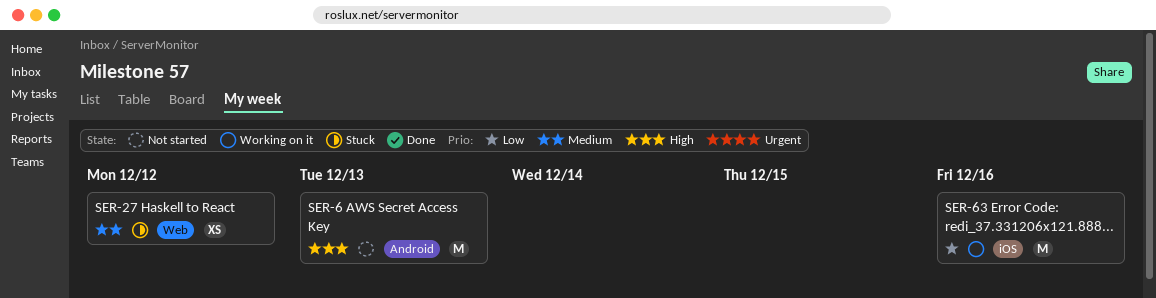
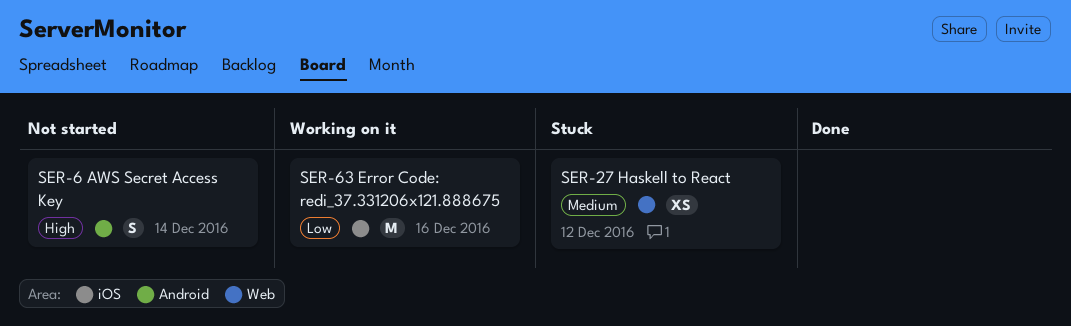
SER-6, estimate: M -> S
SER-6, due: Dec 13 -> Dec 14

